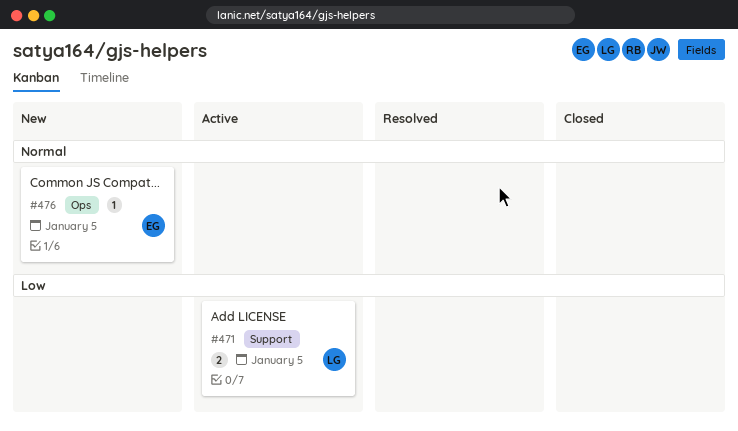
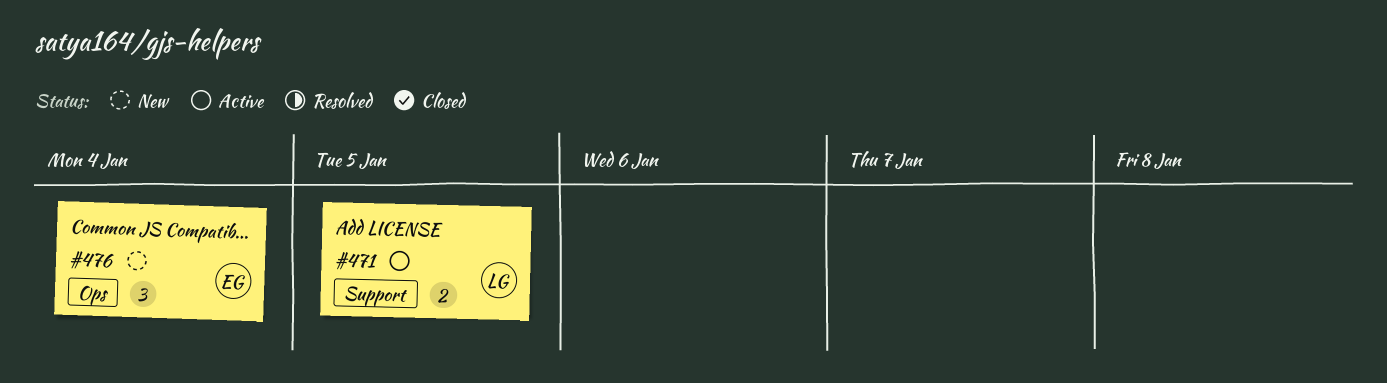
#476, estimate: 1 -> 3
#476, due: Jan 5 -> Jan 4

